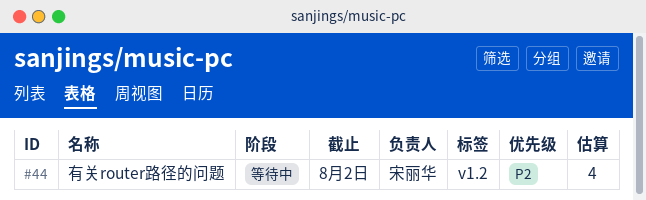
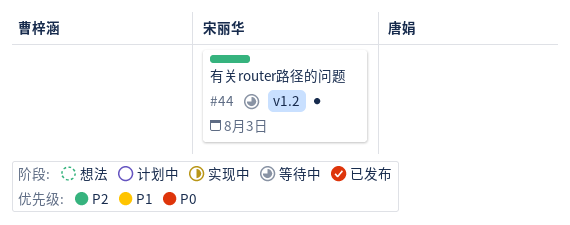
#44, estimate: 4 -> 1
#44, due: Aug 2 -> Aug 3

